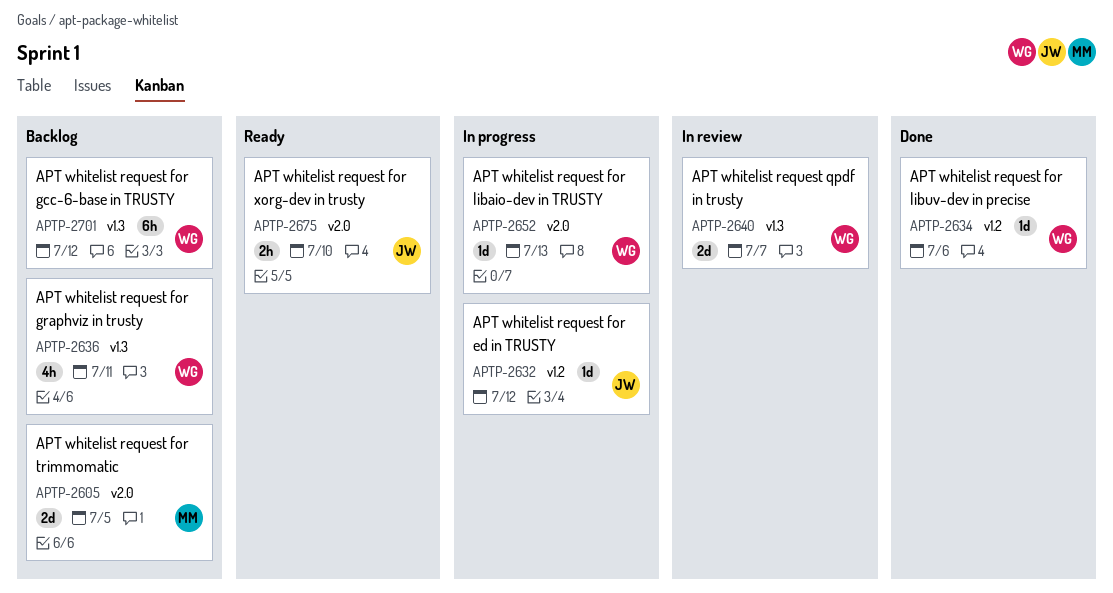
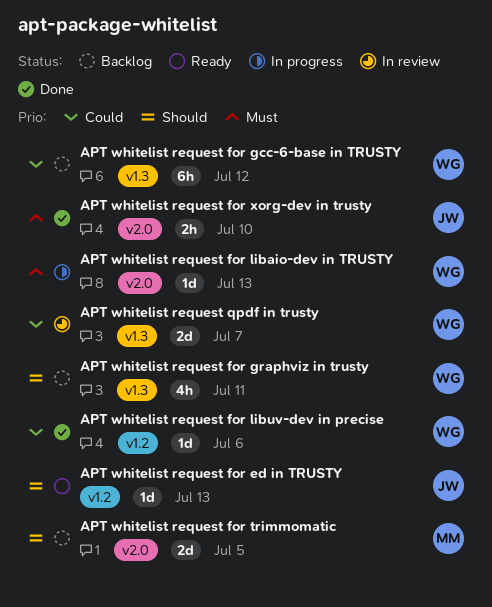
APT whitelist request for ed in TRUSTY, status: In progress -> Ready
APT whitelist request for ed in TRUSTY, due: Jul 12 -> Jul 13
APT whitelist request for xorg-dev in trusty, status: Ready -> Done

